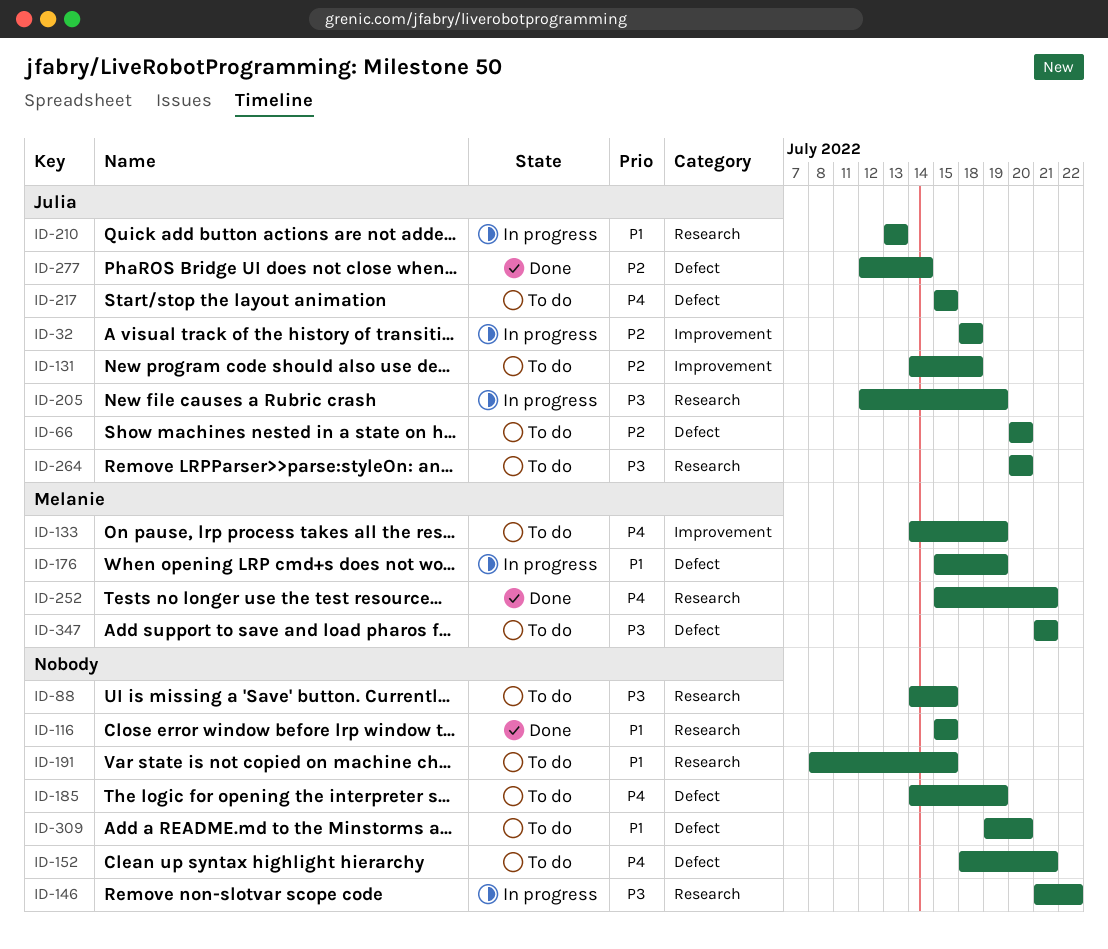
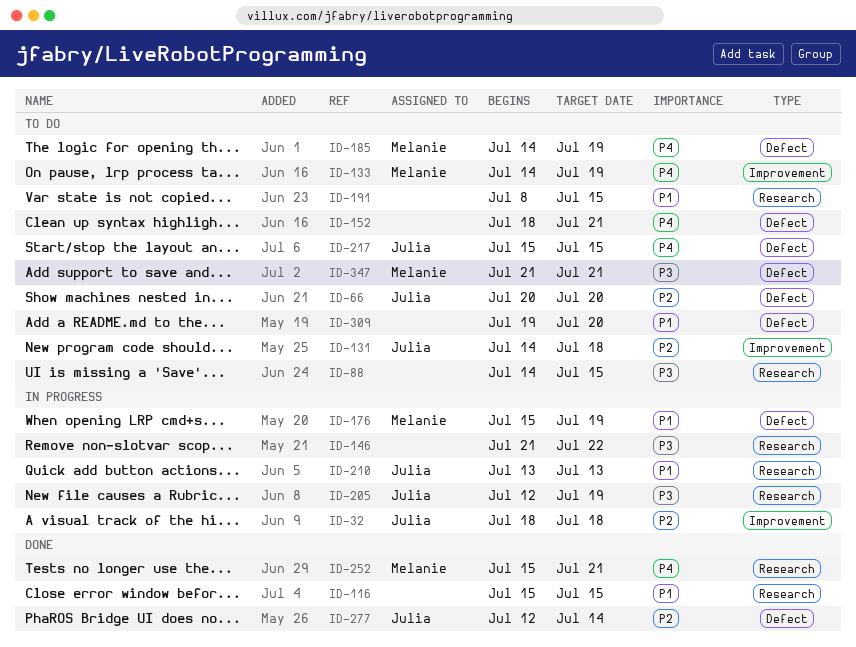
ID-185, owner: none -> Melanie
ID-264: present -> none

